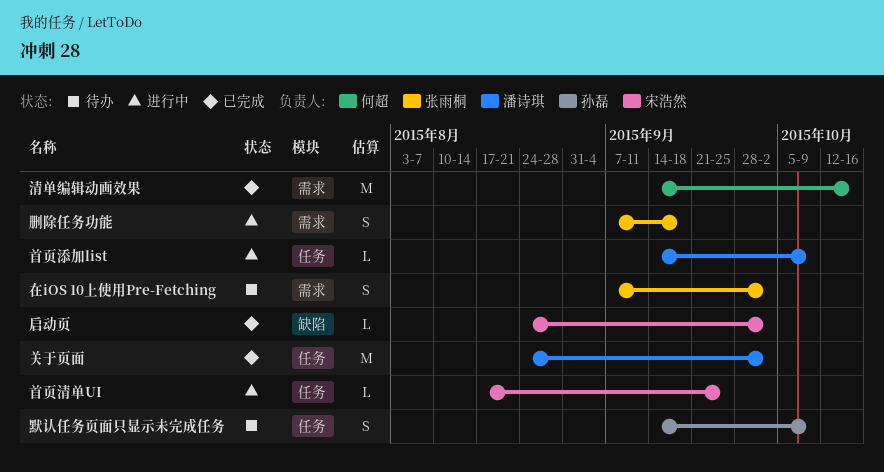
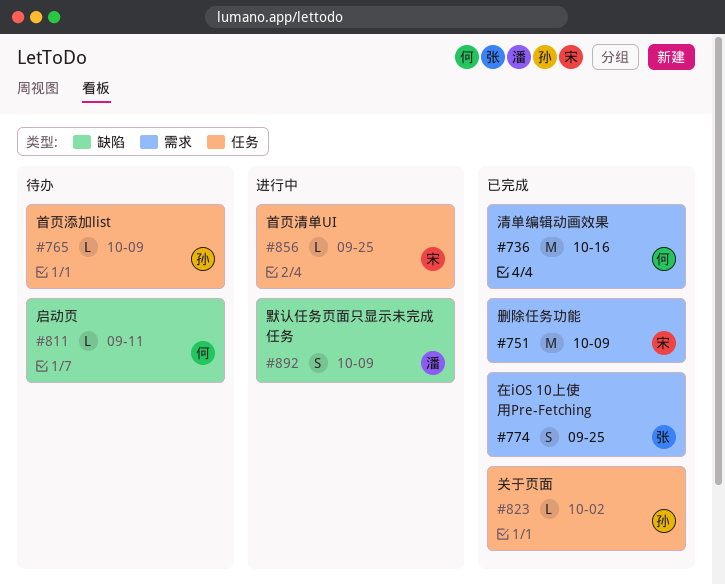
关于页面, owner: 潘诗琪 -> 孙磊
关于页面, estimate: M -> L
删除任务功能, status: 进行中 -> 已完成
删除任务功能, owner: 张雨桐 -> 宋浩然
删除任务功能, estimate: S -> M
删除任务功能, due: Sep 18 -> Oct 9
启动页, status: 已完成 -> 待办
启动页, owner: 宋浩然 -> 何超
启动页, due: Oct 2 -> Sep 11
在iOS 10上使用Pre-Fetching, status: 待办 -> 已完成
在iOS 10上使用Pre-Fetching, due: Oct 2 -> Sep 25
首页添加list, status: 进行中 -> 待办
首页添加list, owner: 潘诗琪 -> 孙磊
默认任务页面只显示未完成任务, status: 待办 -> 进行中
默认任务页面只显示未完成任务, owner: 孙磊 -> 潘诗琪
默认任务页面只显示未完成任务, label: 任务 -> 缺陷

